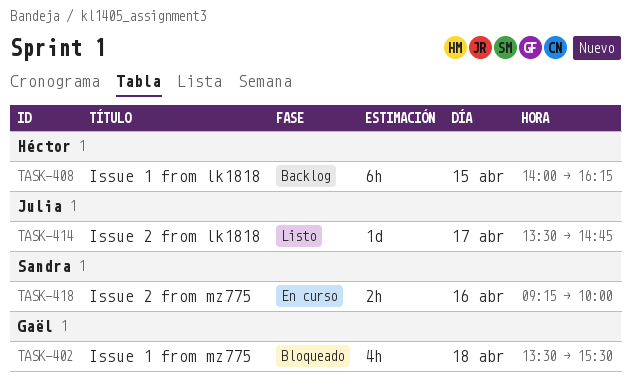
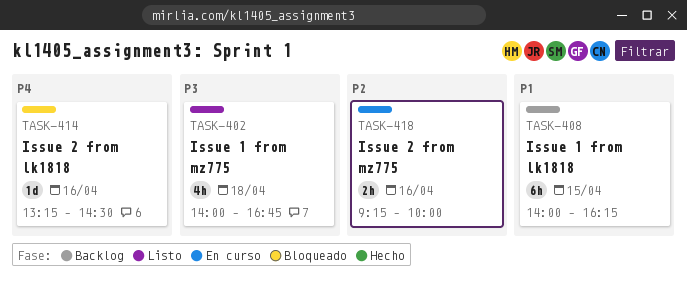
TASK-402, status: Bloqueado -> Listo
TASK-402, begins: 13:30 -> 14:00
TASK-402, ends: 15:30 -> 16:45
TASK-414, status: Listo -> Bloqueado
TASK-414, day: Apr 17 -> Apr 16
TASK-414, begins: 13:30 -> 13:15
TASK-414, ends: 14:45 -> 14:30

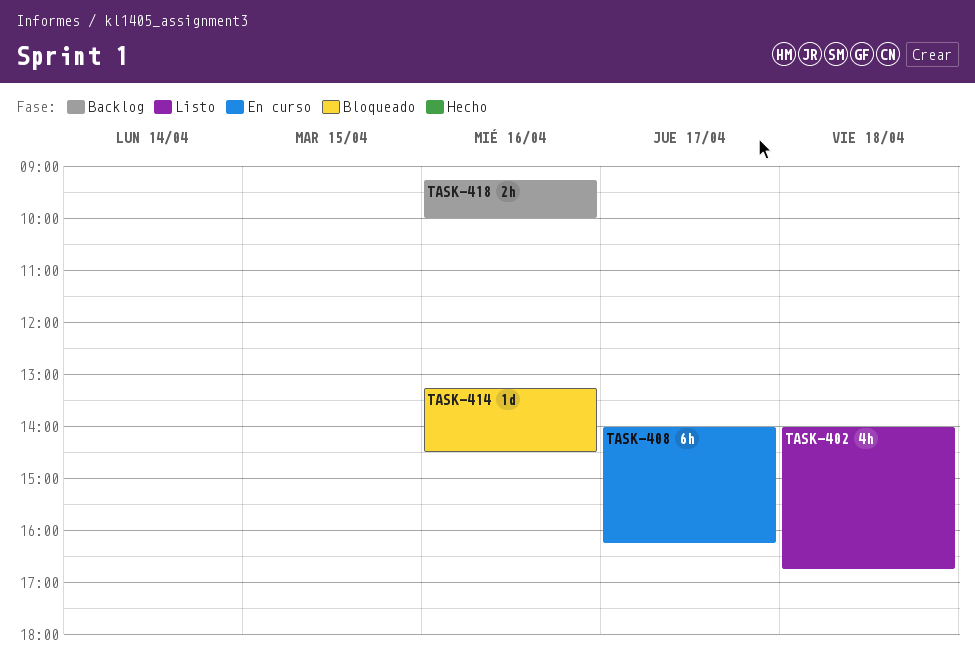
TASK-408, status: Backlog -> En curso
TASK-408, day: Apr 15 -> Apr 17
TASK-418, status: En curso -> Backlog

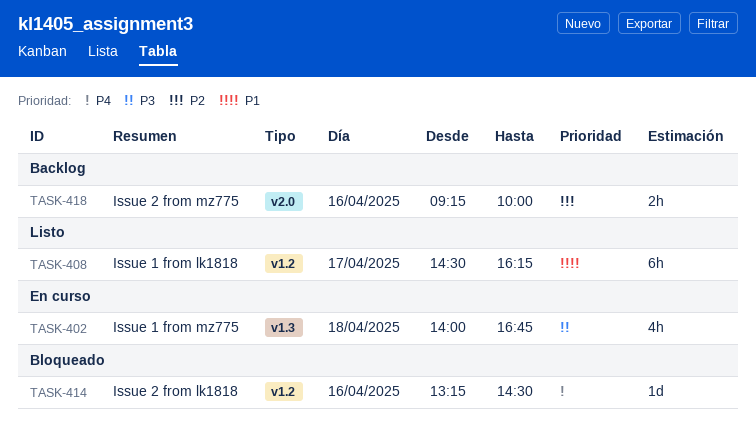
TASK-402, status: Listo -> En curso
TASK-408, status: En curso -> Listo
TASK-408, begins: 14:00 -> 14:30

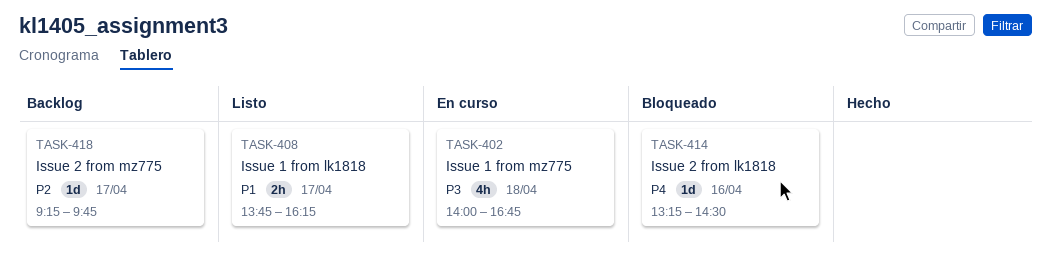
TASK-408, estimate: 6h -> 2h
TASK-408, begins: 14:30 -> 13:45
TASK-418, estimate: 2h -> 1d
TASK-418, day: Apr 16 -> Apr 17
TASK-418, ends: 10:00 -> 09:45

